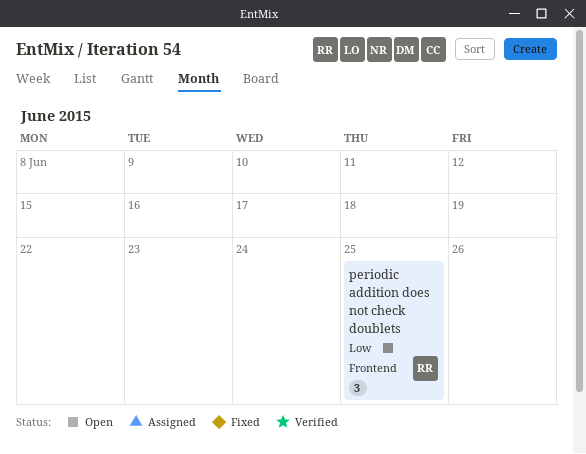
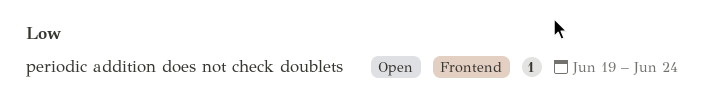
periodic addition does not check doublets, estimate: 3 -> 1
periodic addition does not check doublets, due: Jun 25 -> Jun 24

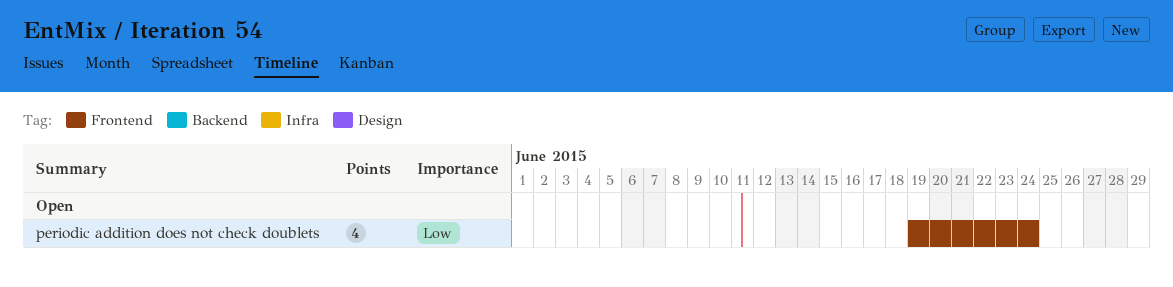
periodic addition does not check doublets, estimate: 1 -> 4

